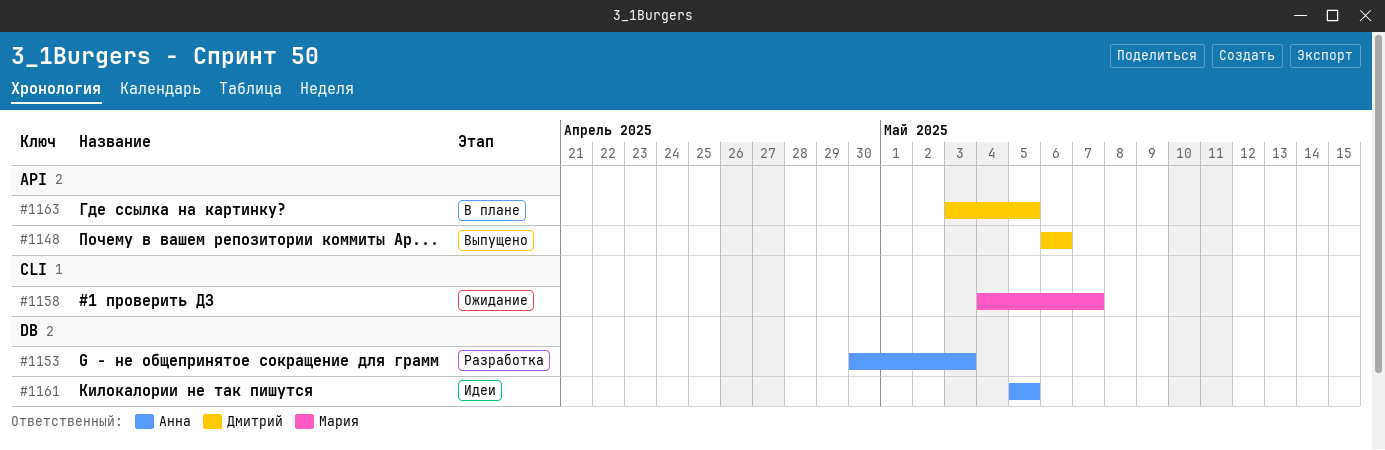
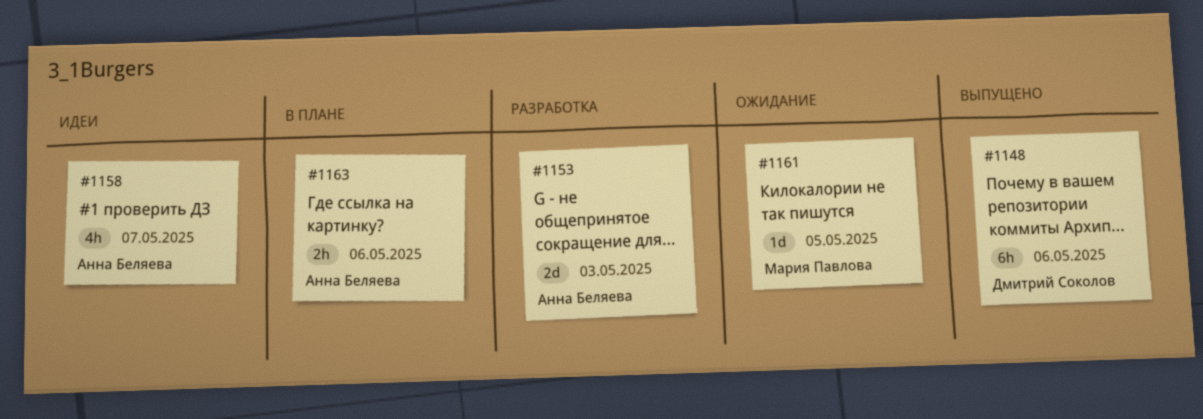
#1158, status: Ожидание -> Идеи
#1158, owner: Мария Павлова -> Анна Беляева
#1161, status: Идеи -> Ожидание
#1161, owner: Анна Беляева -> Мария Павлова
#1163, owner: Дмитрий Соколов -> Анна Беляева
#1163, due: May 5 -> May 6

